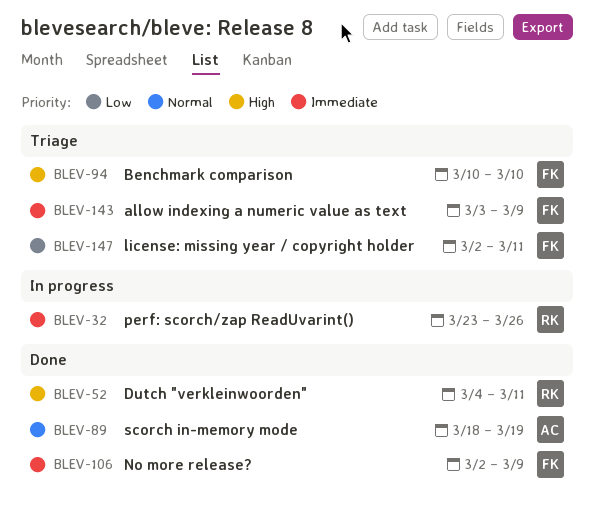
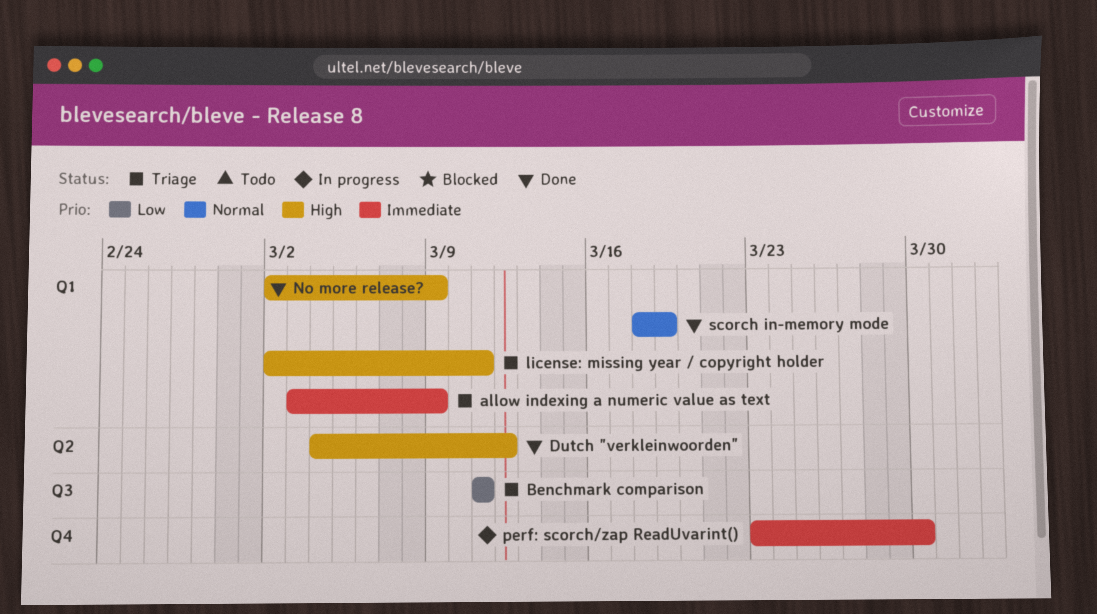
Benchmark comparison, priority: High -> Low
Benchmark comparison, start: Mar 10 -> Mar 11
Benchmark comparison, due: Mar 10 -> Mar 11
Dutch "verkleinwoorden", due: Mar 11 -> Mar 12
license: missing year / copyright holder, priority: Low -> High
No more release?, priority: Immediate -> High
perf: scorch/zap ReadUvarint(), due: Mar 26 -> Mar 30

